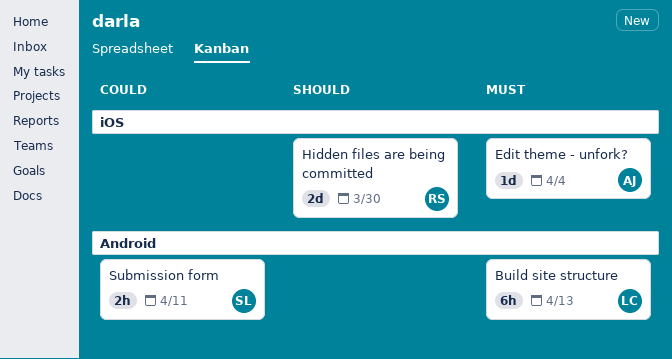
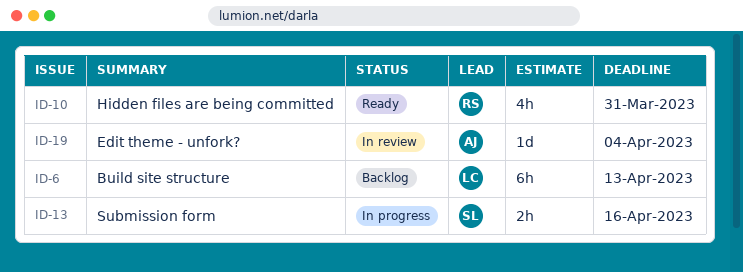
Hidden files are being committed, estimate: 2d -> 4h
Hidden files are being committed, due: Mar 30 -> Mar 31
Submission form, due: Apr 11 -> Apr 16

